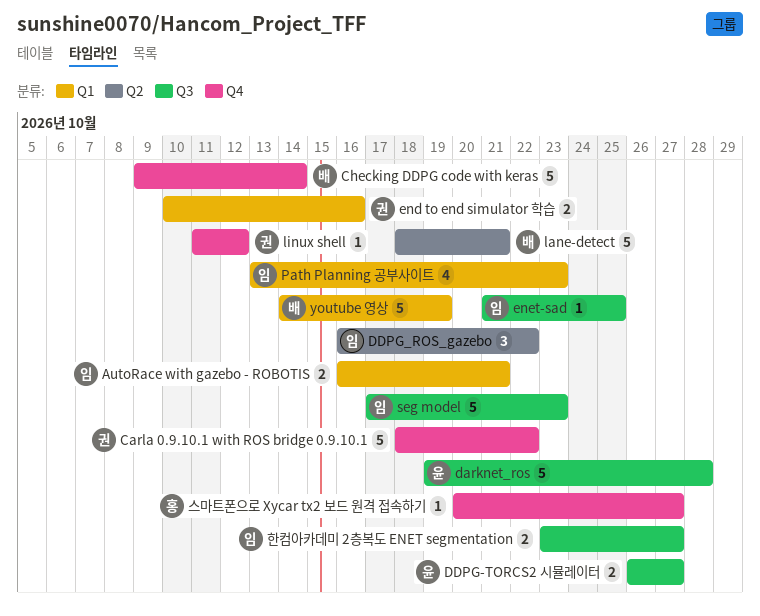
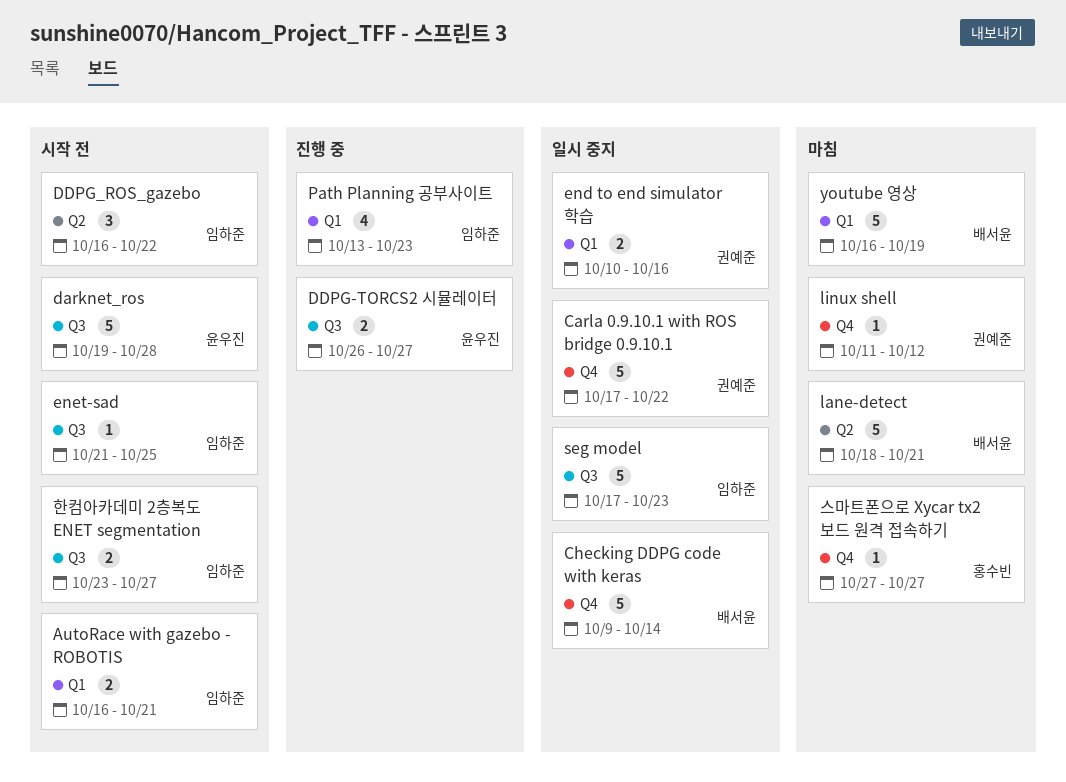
Carla 0.9.10.1 with ROS bridge 0.9.10.1, start: Oct 18 -> Oct 17
youtube 영상, start: Oct 14 -> Oct 16
스마트폰으로 Xycar tx2 보드 원격 접속하기, start: Oct 20 -> Oct 27

